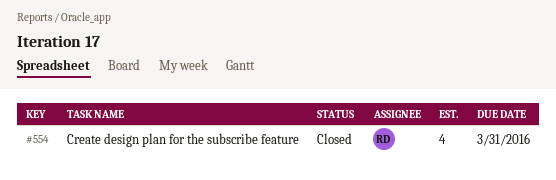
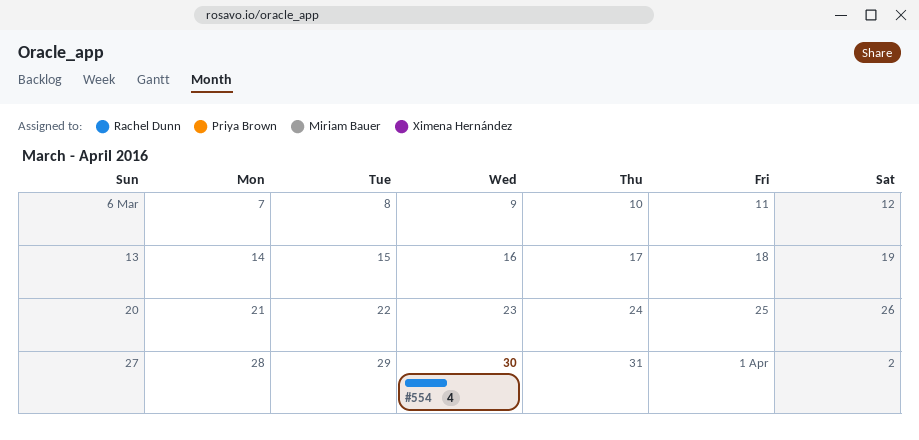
#554, due: Mar 31 -> Mar 30

